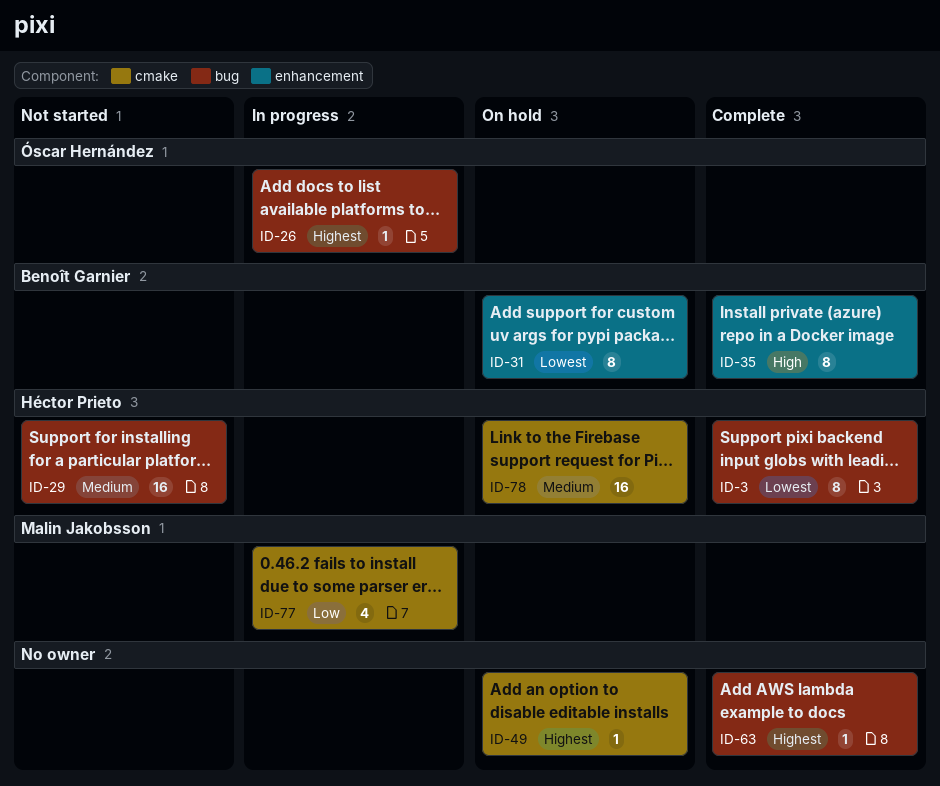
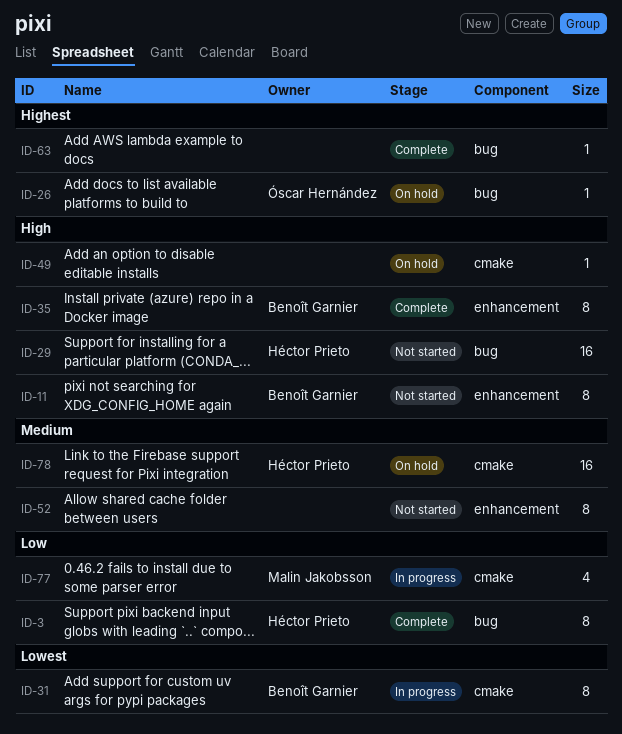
ID-3, priority: Lowest -> Low
ID-11: none -> present
ID-26, status: In progress -> On hold
ID-29, priority: Medium -> High
ID-31, status: On hold -> In progress
ID-31, label: enhancement -> cmake
ID-49, priority: Highest -> High
ID-52: none -> present

